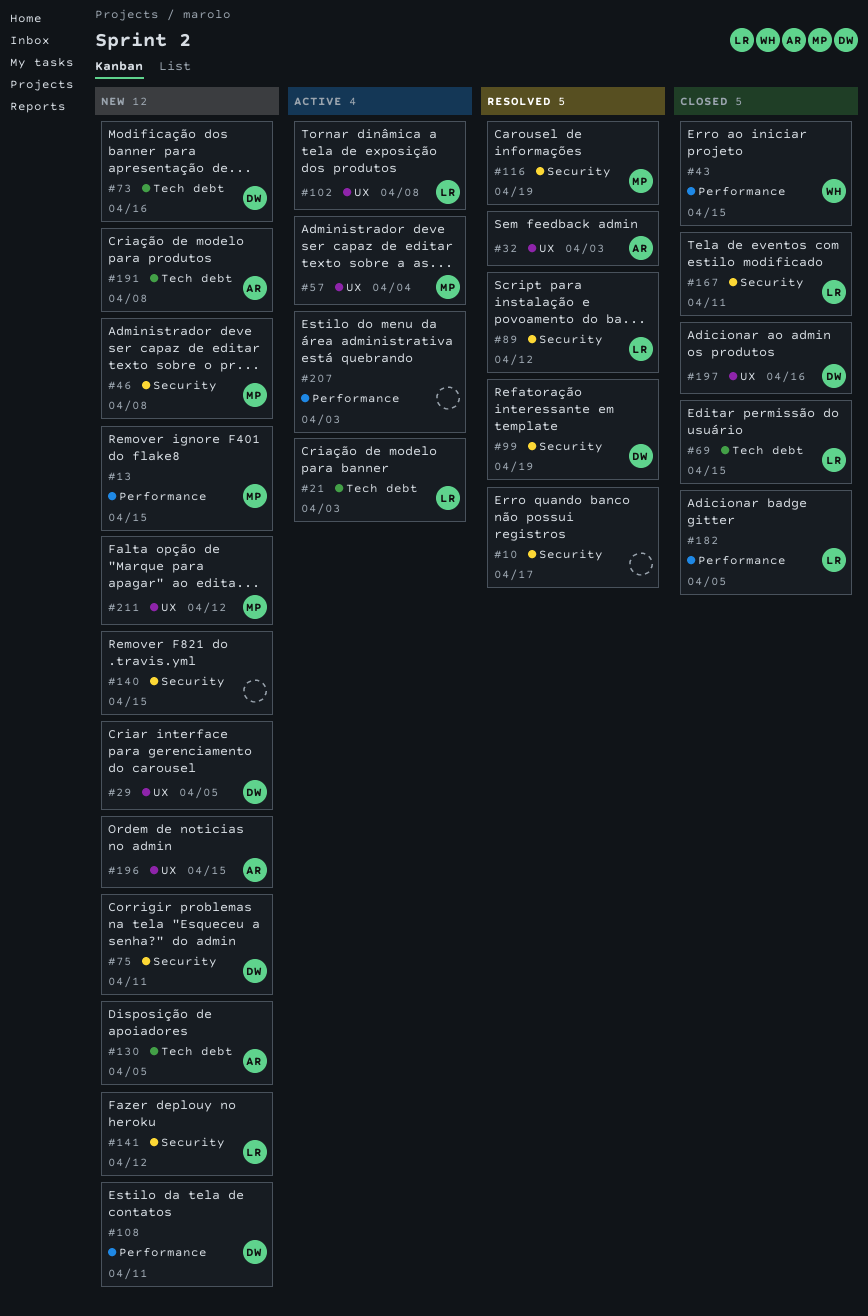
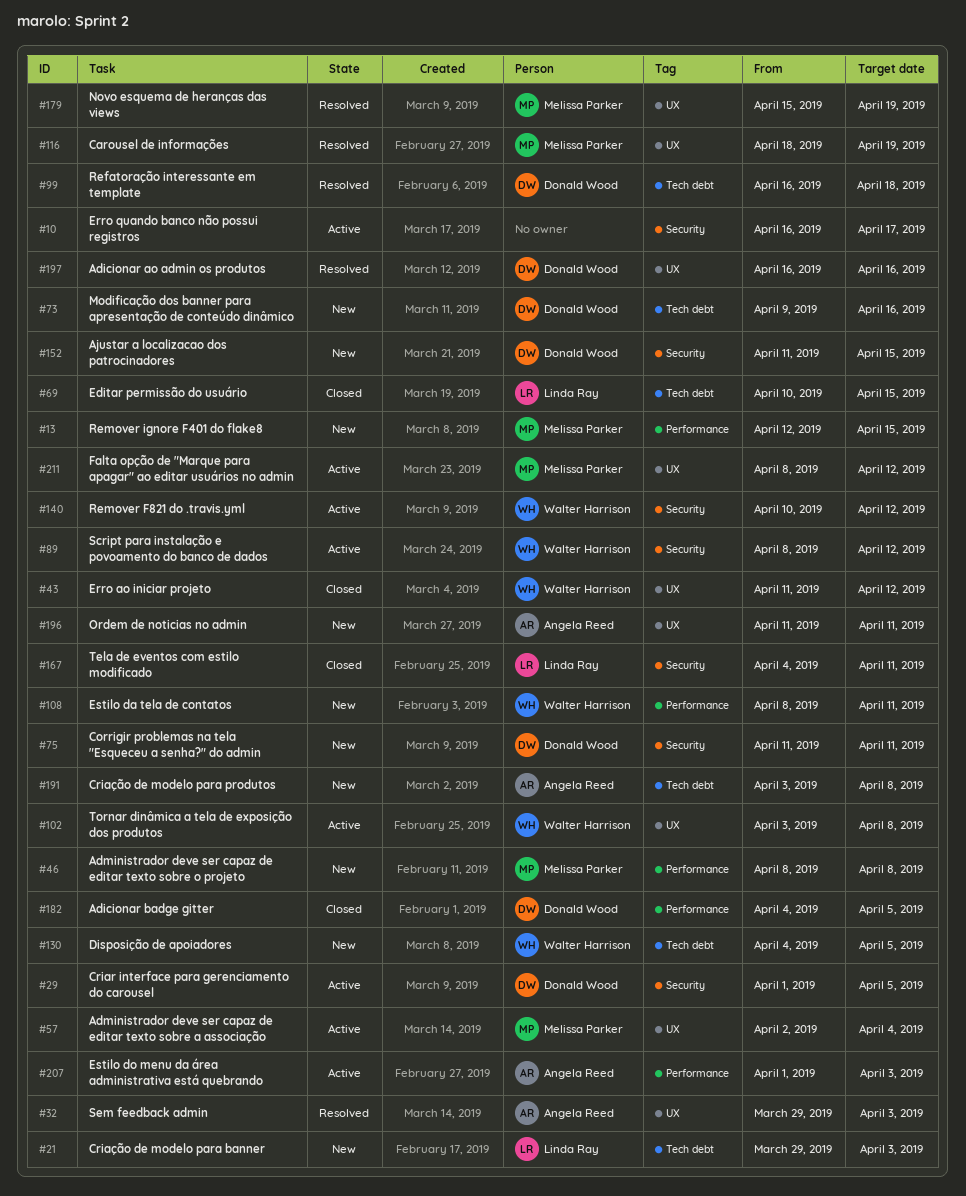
#10, status: Resolved -> Active
#21, status: Active -> New
#29, status: New -> Active
#29, label: UX -> Security
#43, label: Performance -> UX
#43, due: Apr 15 -> Apr 12
#46, label: Security -> Performance
#89, status: Resolved -> Active
#89, owner: Linda Ray -> Walter Harrison
#99, label: Security -> Tech debt
#99, due: Apr 19 -> Apr 18
#102, owner: Linda Ray -> Walter Harrison
#108, owner: Donald Wood -> Walter Harrison
#116, label: Security -> UX
#130, owner: Angela Reed -> Walter Harrison
#140, status: New -> Active
#140, owner: none -> Walter Harrison
#140, due: Apr 15 -> Apr 12
#141: present -> none
#152: none -> present
#179: none -> present
#182, owner: Linda Ray -> Donald Wood
#196, due: Apr 15 -> Apr 11
#197, status: Closed -> Resolved
#207, owner: none -> Angela Reed
#211, status: New -> Active

